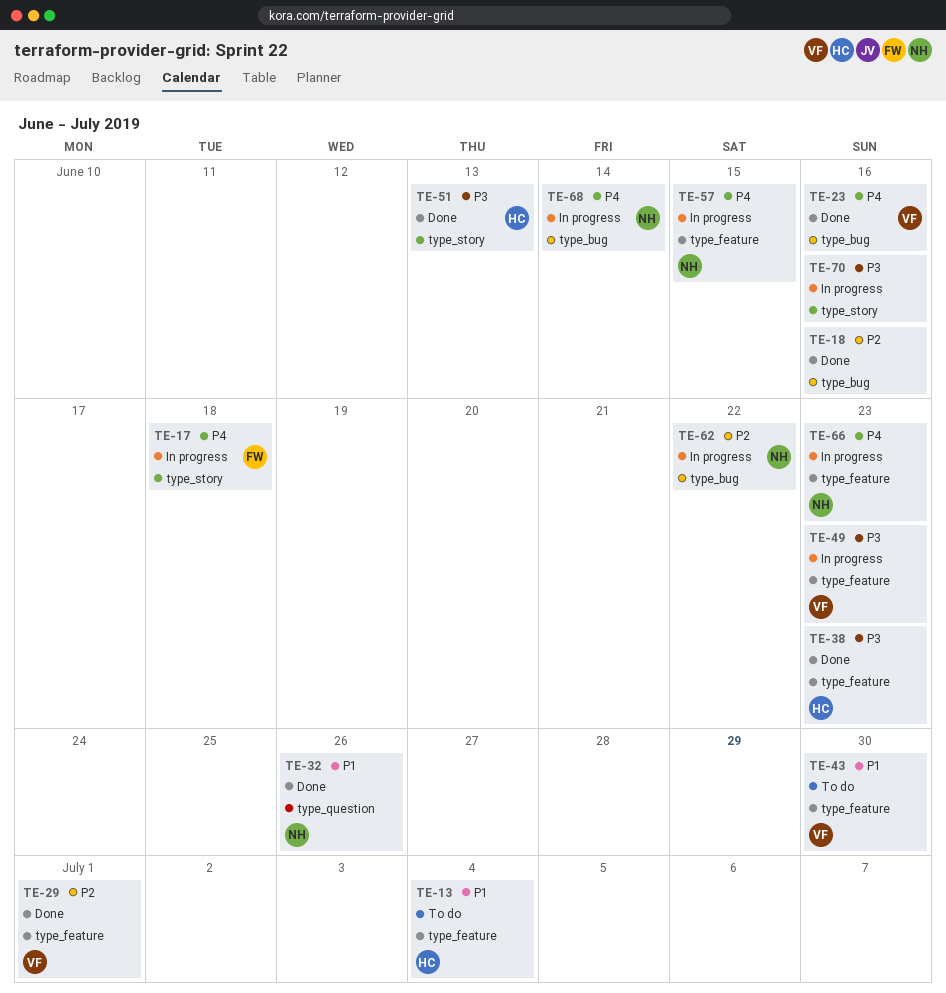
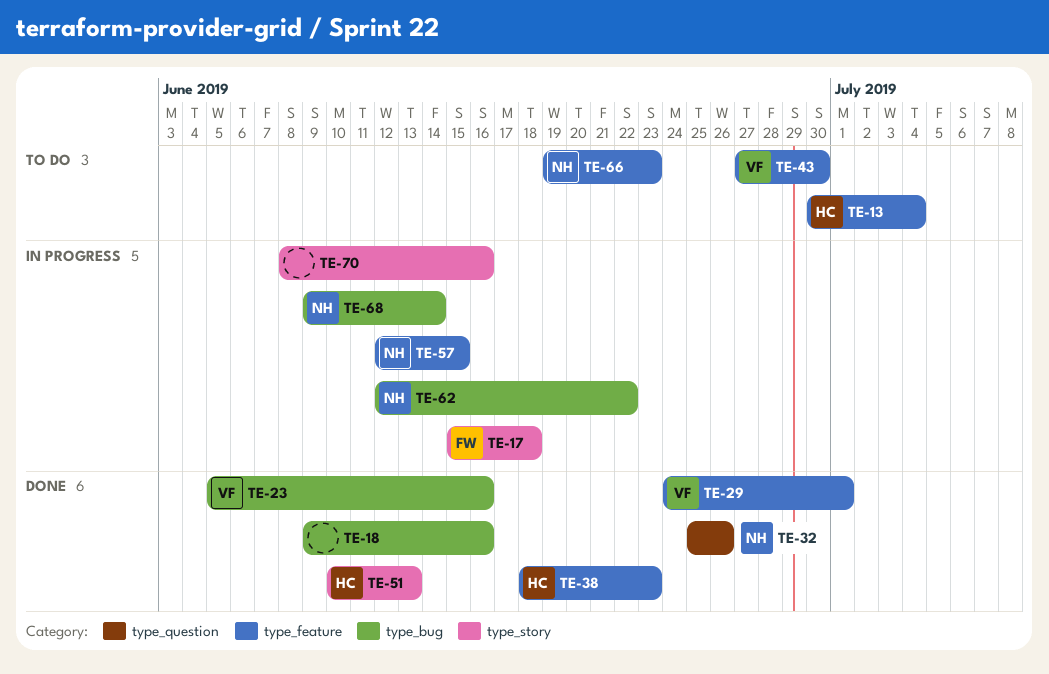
TE-49: present -> none
TE-66, status: In progress -> To do

